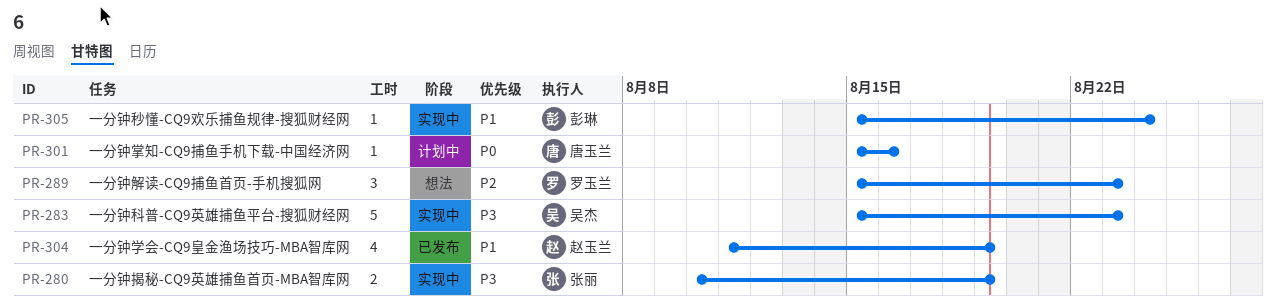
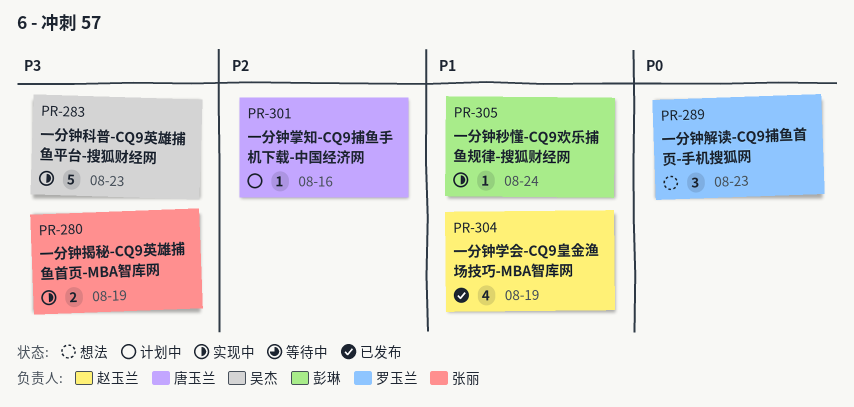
PR-289, priority: P2 -> P0
PR-301, priority: P0 -> P2

